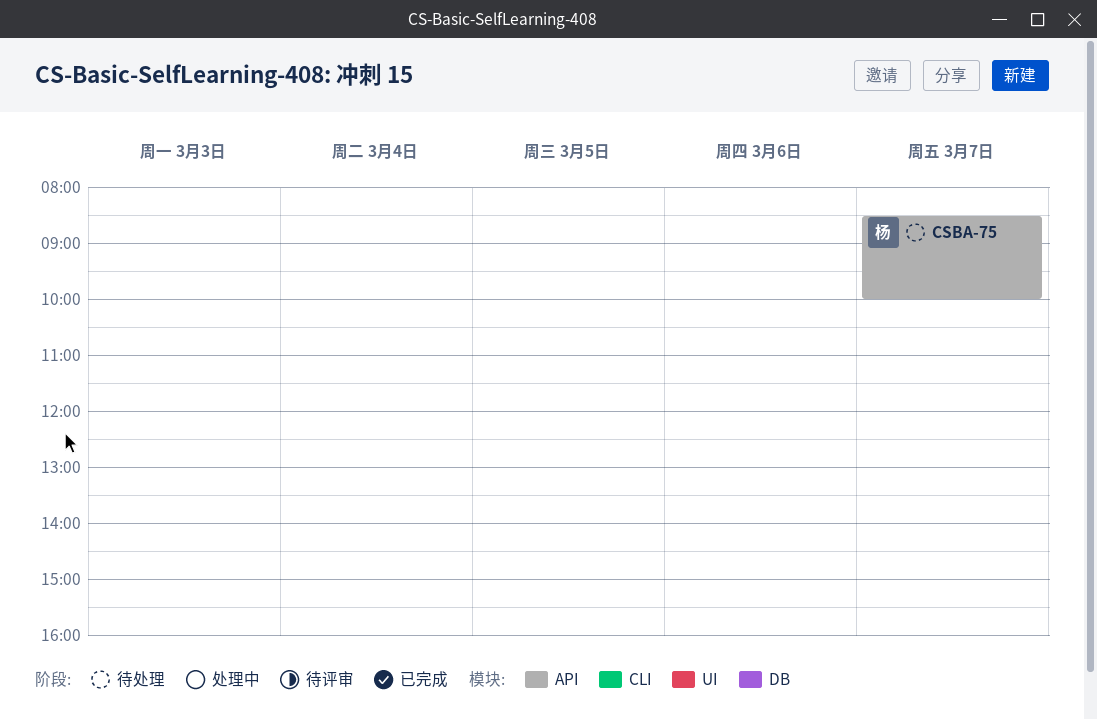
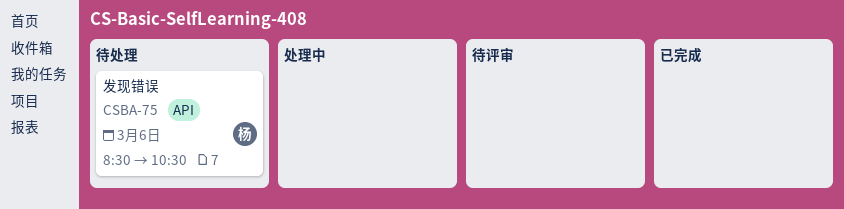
CSBA-75, day: Mar 7 -> Mar 6
CSBA-75, ends: 10:00 -> 10:30

